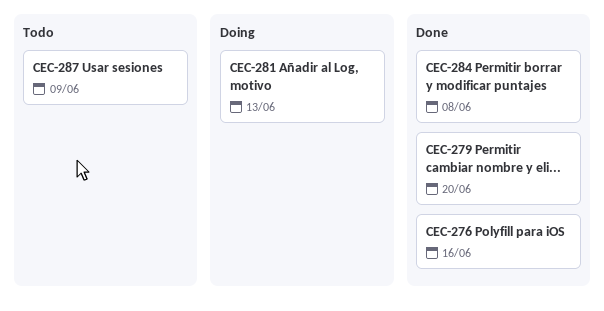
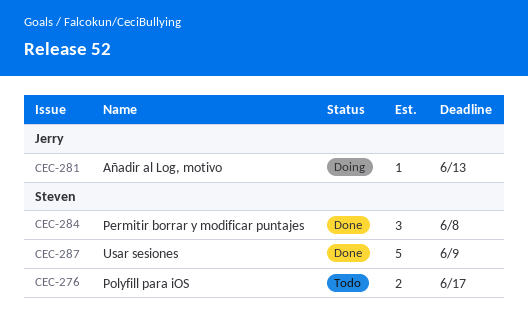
CEC-276, status: Done -> Todo
CEC-276, due: Jun 16 -> Jun 17
CEC-279: present -> none
CEC-287, status: Todo -> Done

